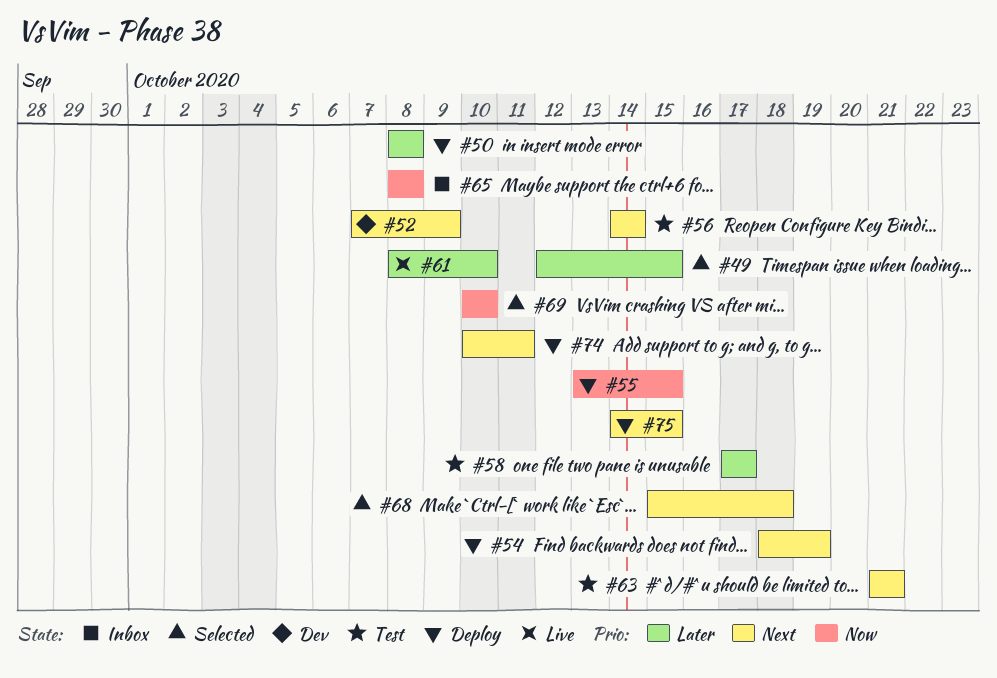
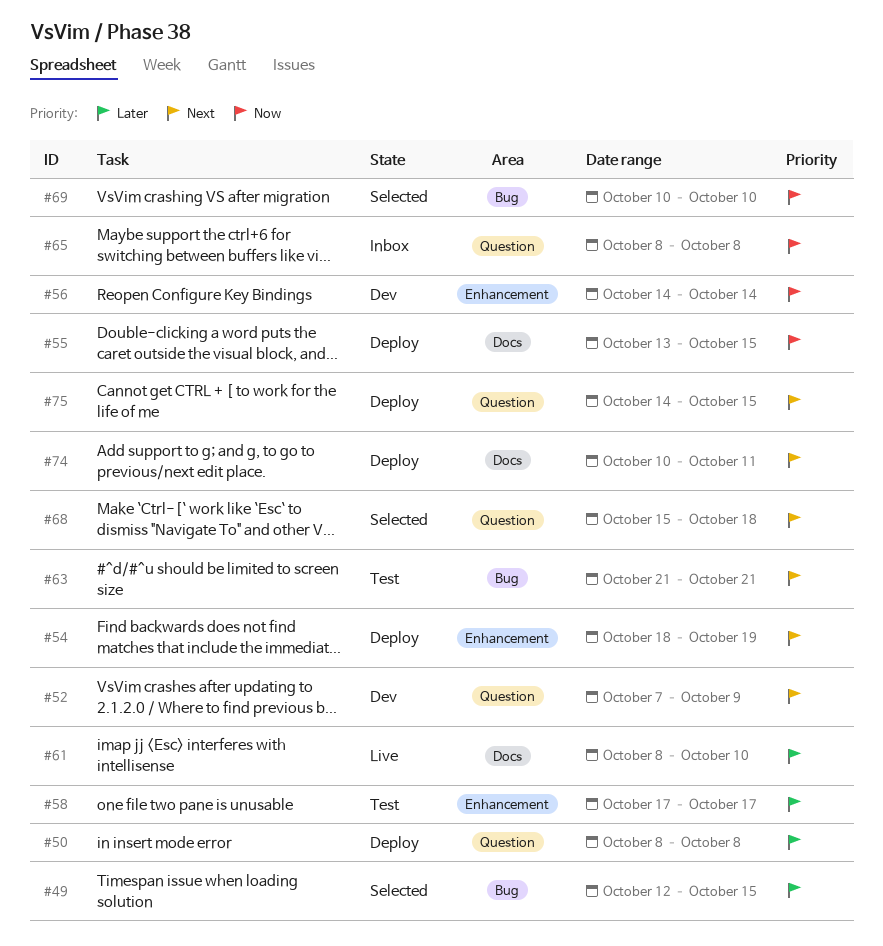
#56, status: Test -> Dev
#56, priority: Next -> Now

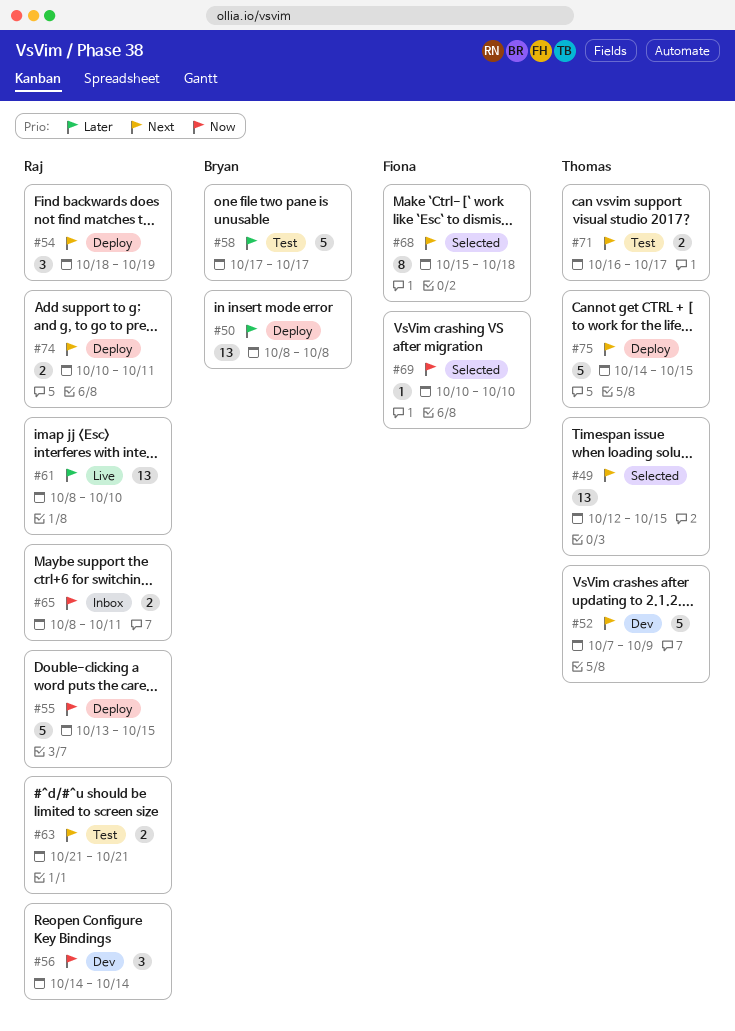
#49, priority: Later -> Next
#65, due: Oct 8 -> Oct 11
#71: none -> present

